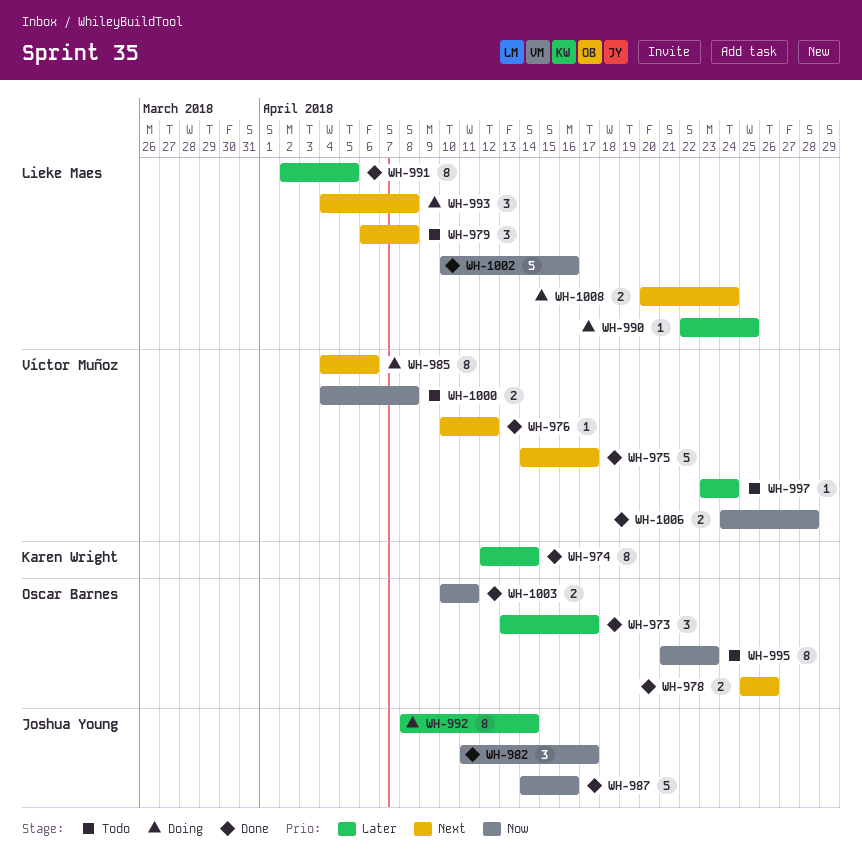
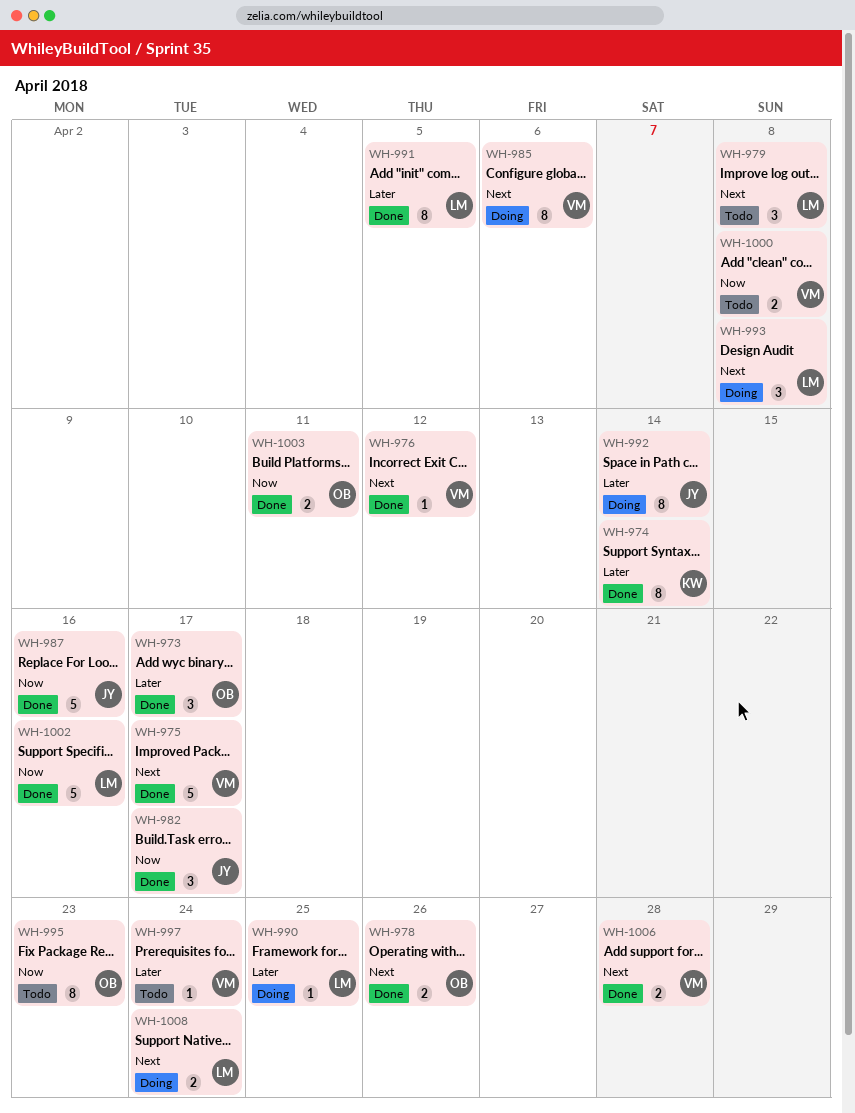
WH-1006, priority: Now -> Next

